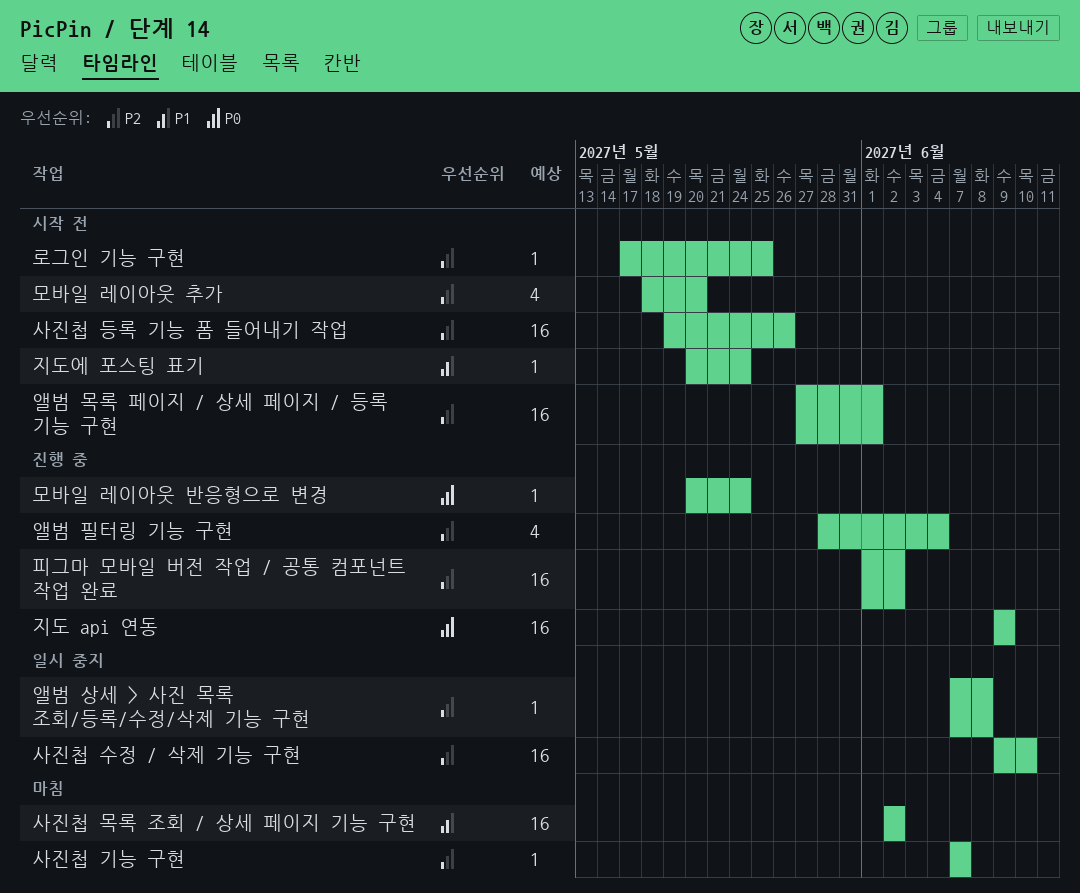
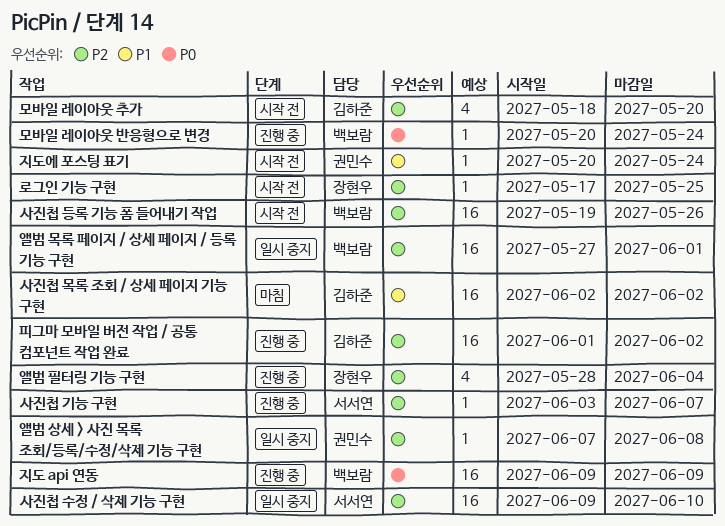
사진첩 기능 구현, status: 마침 -> 진행 중
사진첩 기능 구현, start: Jun 7 -> Jun 3
앨범 목록 페이지 / 상세 페이지 / 등록 기능 구현, status: 시작 전 -> 일시 중지

